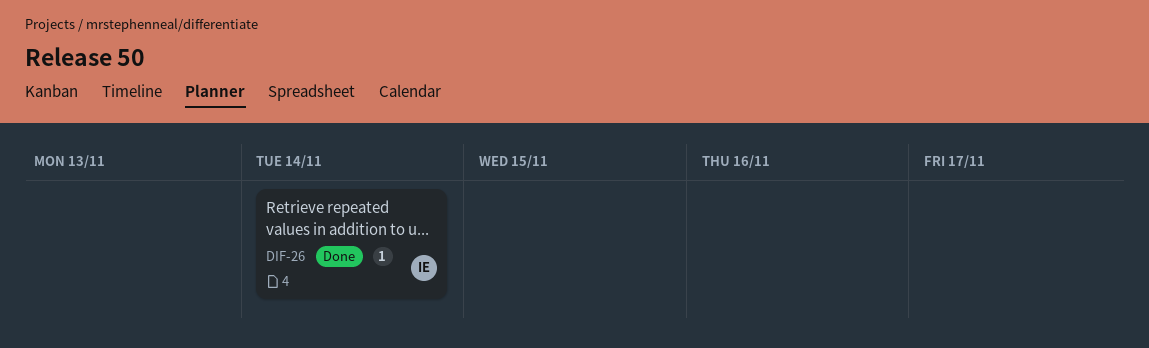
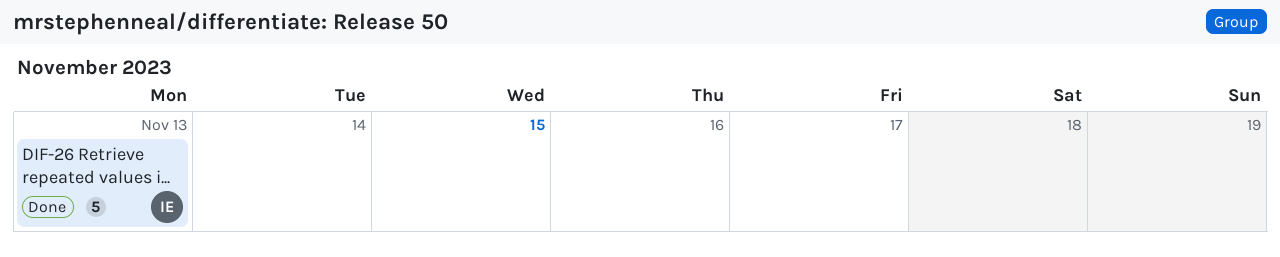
DIF-26, estimate: 1 -> 5
DIF-26, due: Nov 14 -> Nov 13

